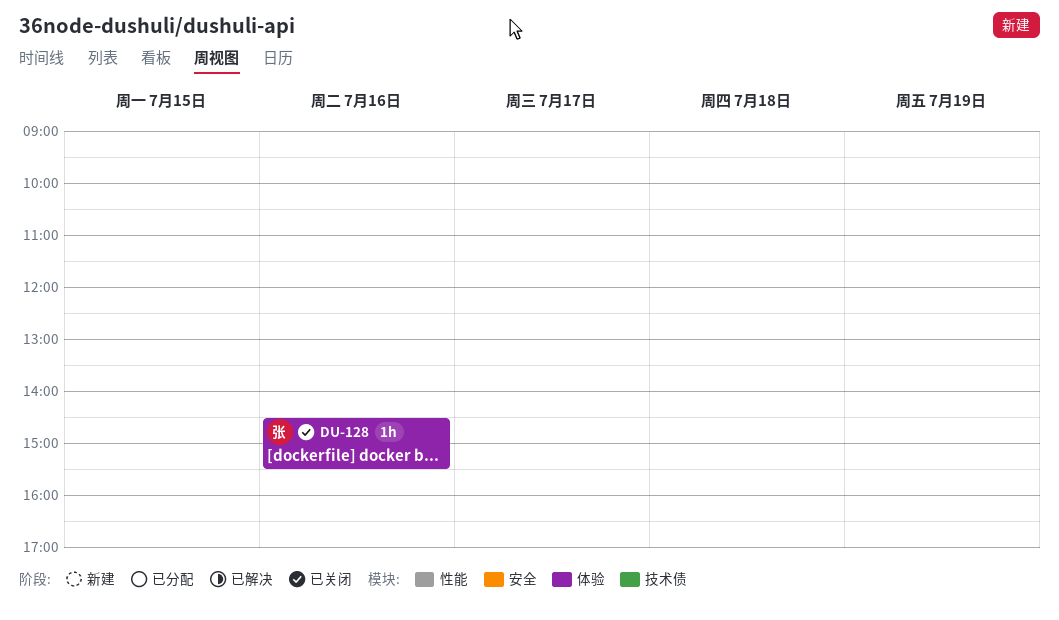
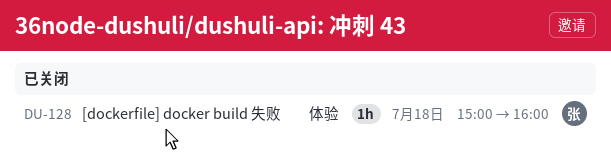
DU-128, day: Jul 16 -> Jul 18
DU-128, begins: 14:30 -> 15:00
DU-128, ends: 15:30 -> 16:00

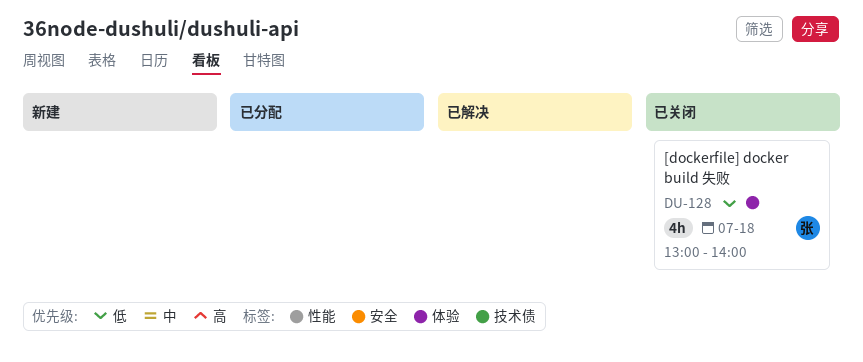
DU-128, estimate: 1h -> 4h
DU-128, begins: 15:00 -> 13:00
DU-128, ends: 16:00 -> 14:00

